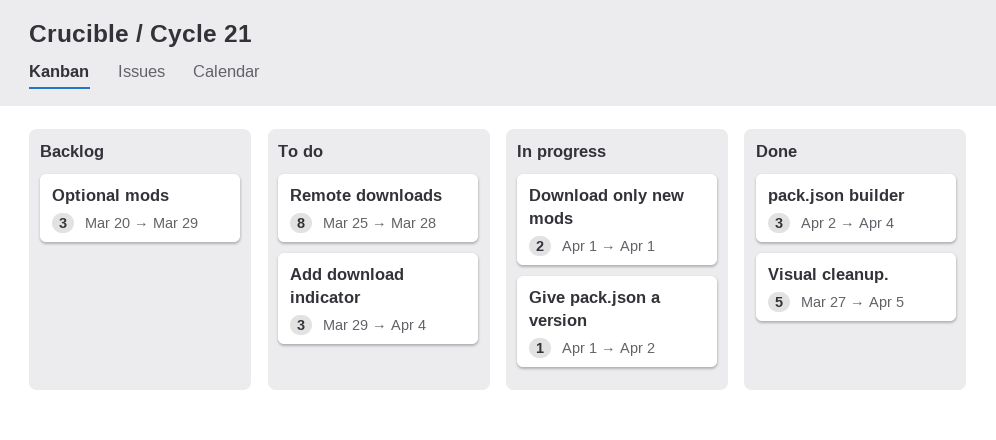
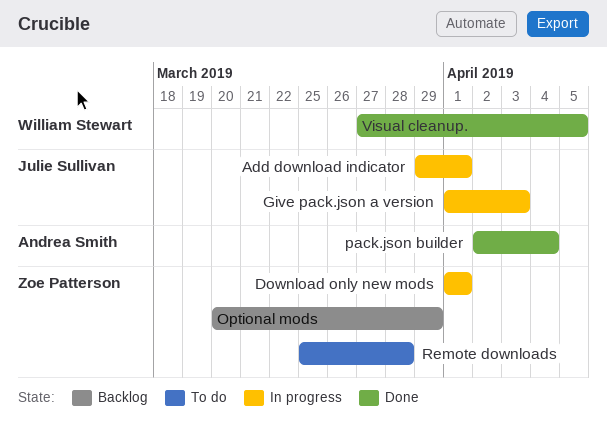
Add download indicator, status: To do -> In progress
Add download indicator, due: Apr 4 -> Apr 1
Give pack.json a version, due: Apr 2 -> Apr 3

